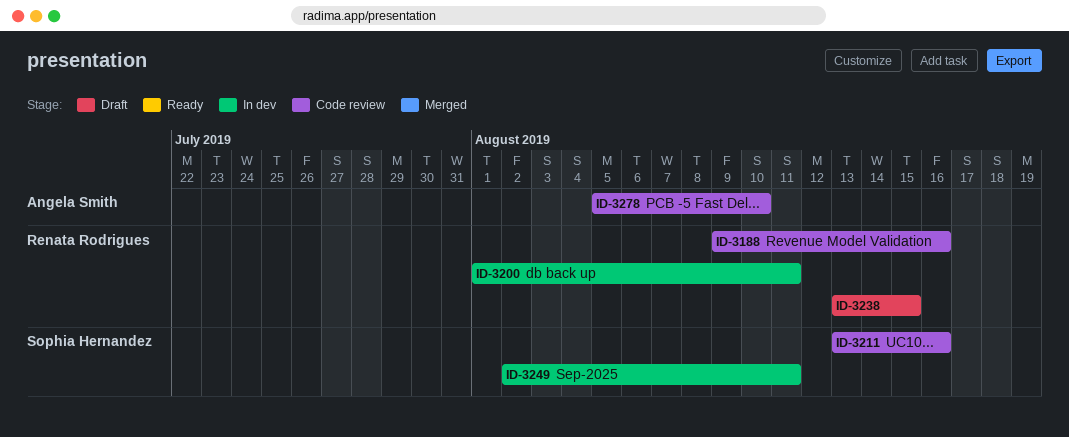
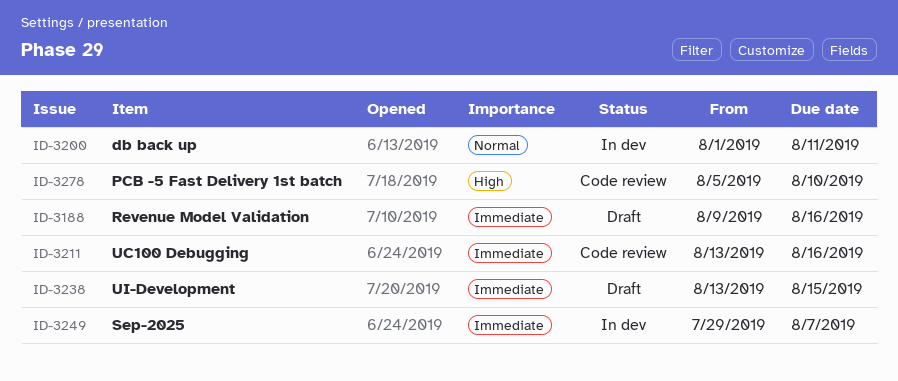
ID-3188, status: Code review -> Draft
ID-3249, start: Aug 2 -> Jul 29
ID-3249, due: Aug 11 -> Aug 7

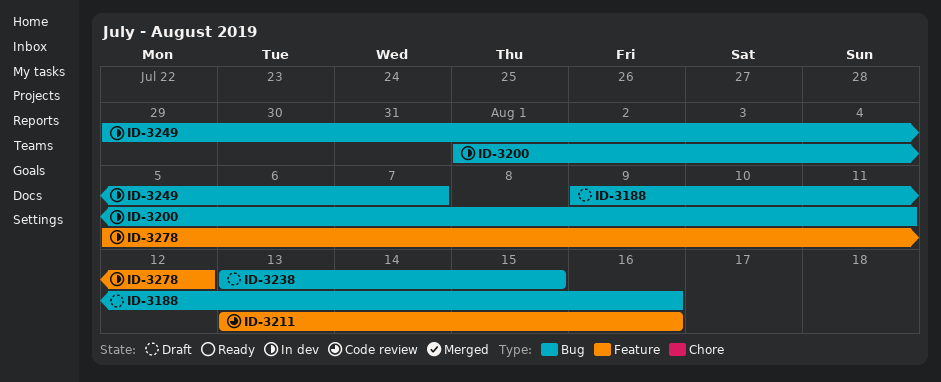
ID-3278, status: Code review -> In dev
ID-3278, due: Aug 10 -> Aug 12

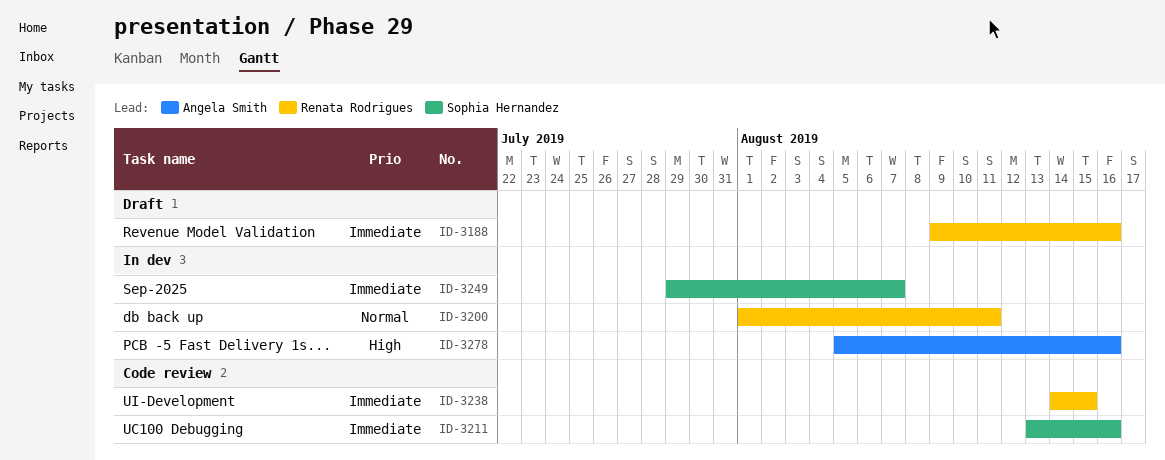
ID-3238, status: Draft -> Code review
ID-3238, start: Aug 13 -> Aug 14
ID-3278, due: Aug 12 -> Aug 16

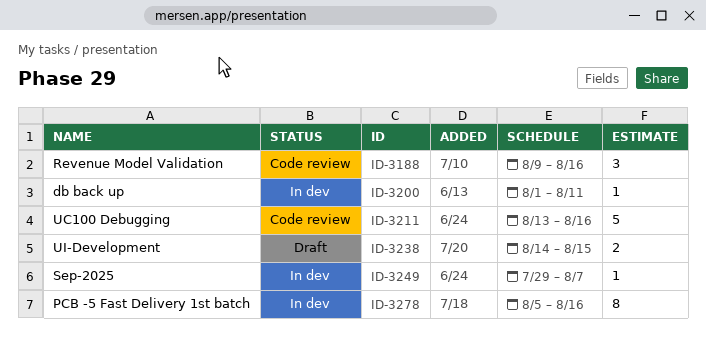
ID-3188, status: Draft -> Code review
ID-3238, status: Code review -> Draft

